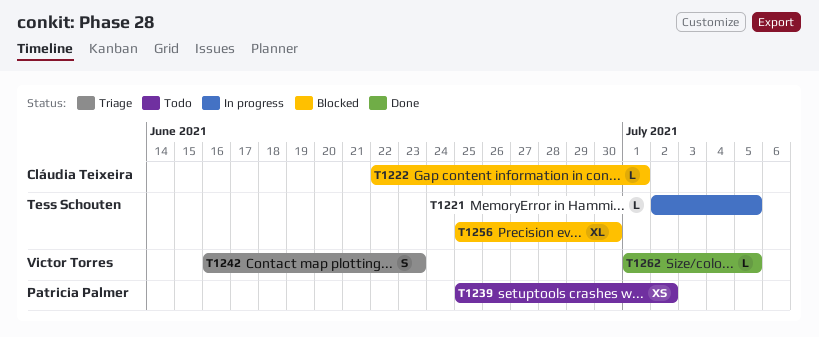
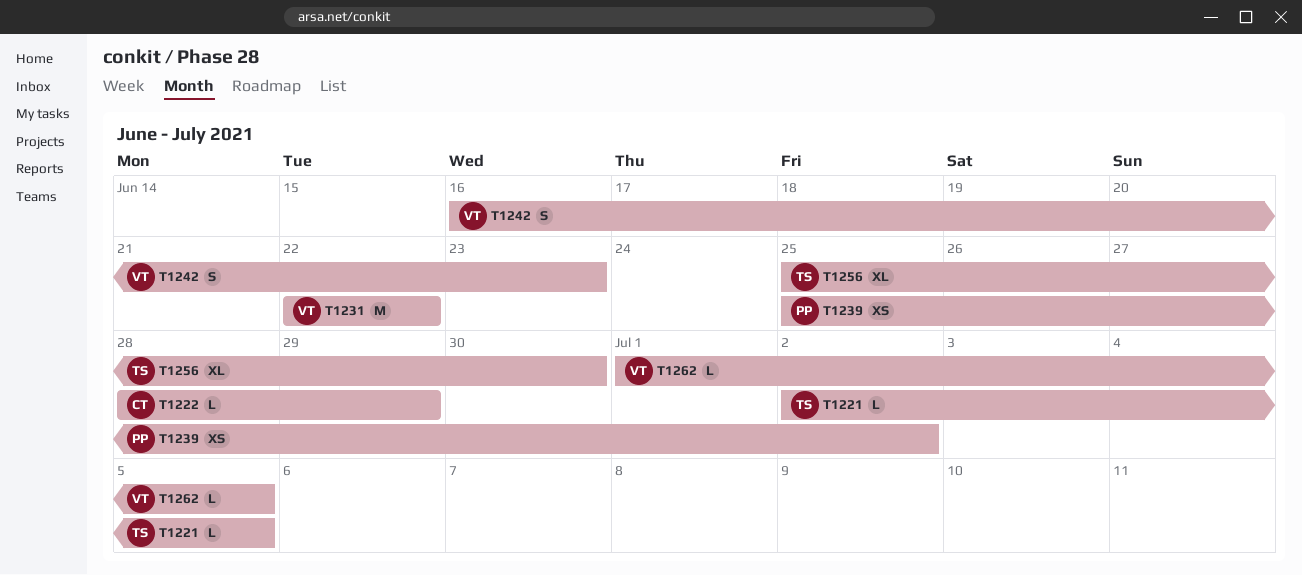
T1222, start: Jun 22 -> Jun 28
T1222, due: Jul 1 -> Jun 29
T1231: none -> present

